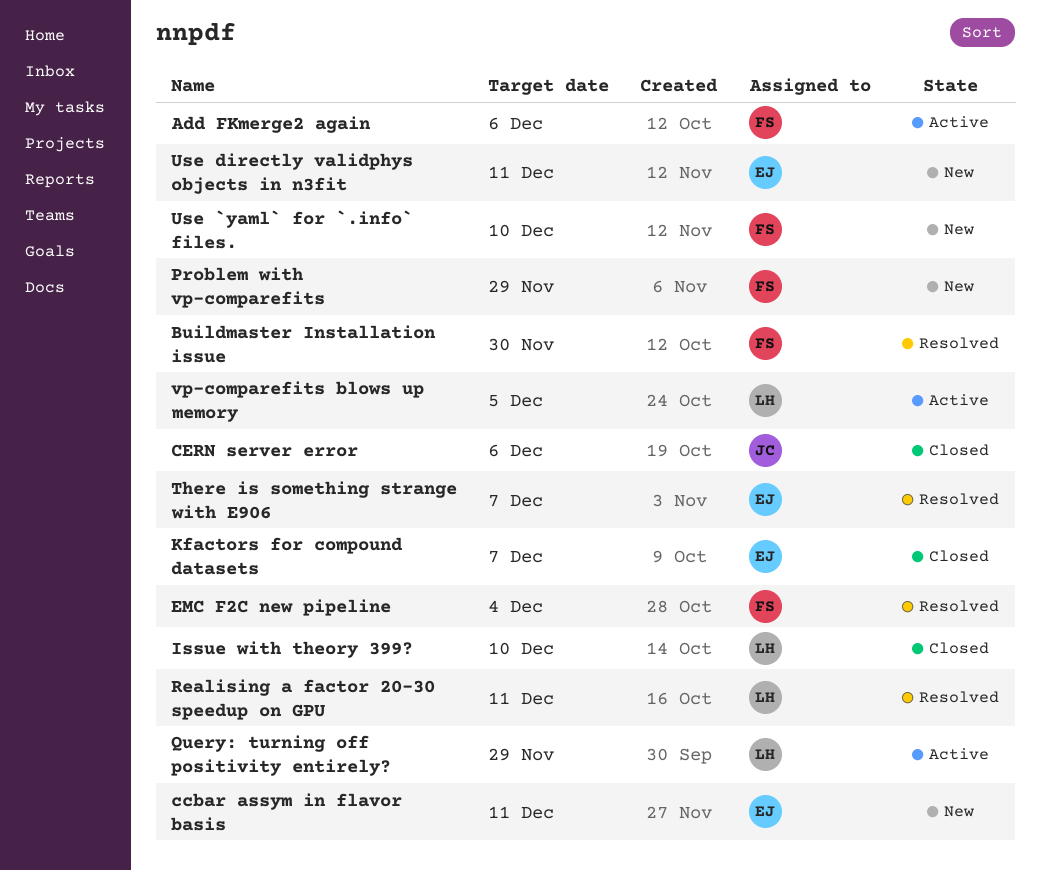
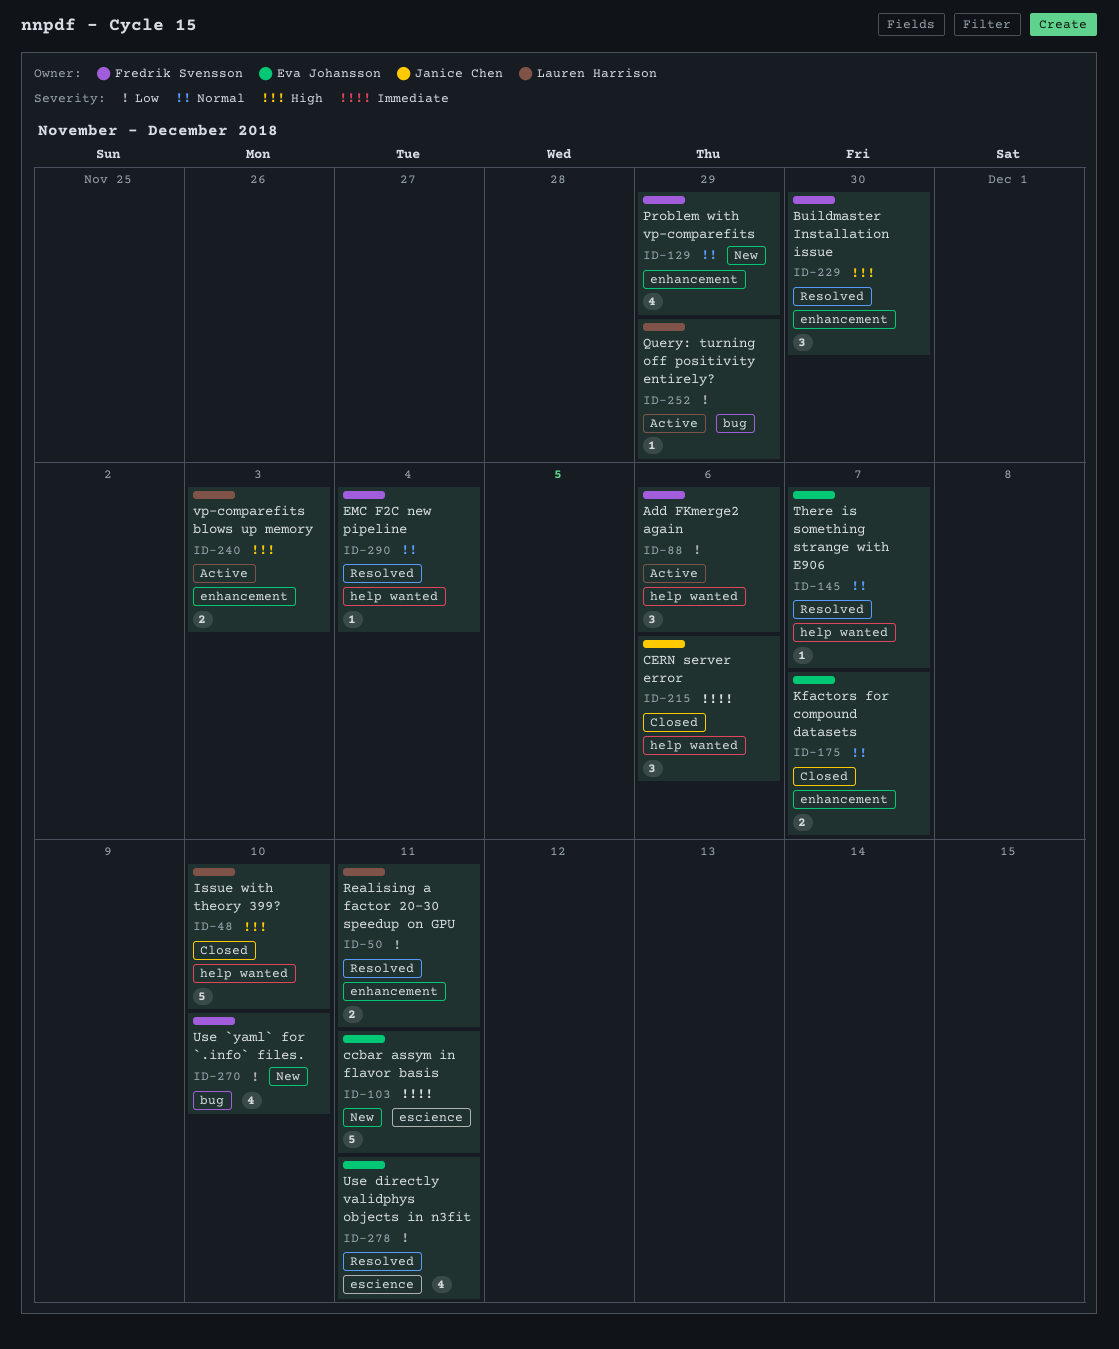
Use directly validphys objects in n3fit, status: New -> Resolved
vp-comparefits blows up memory, due: Dec 5 -> Dec 3

